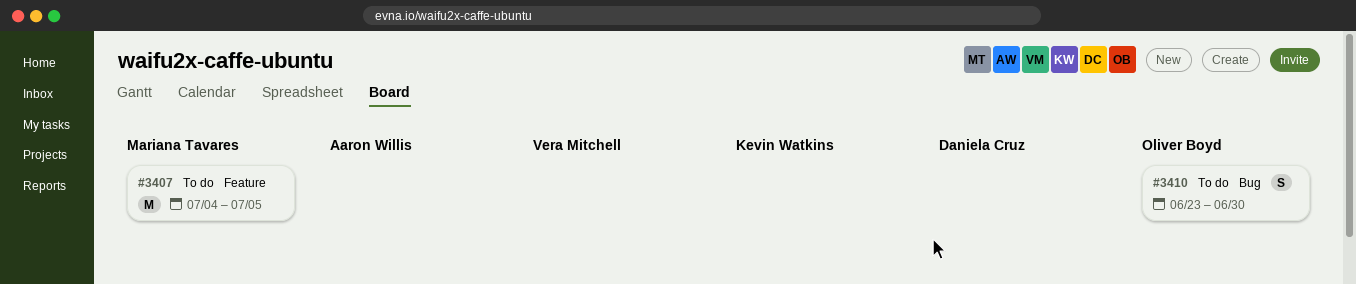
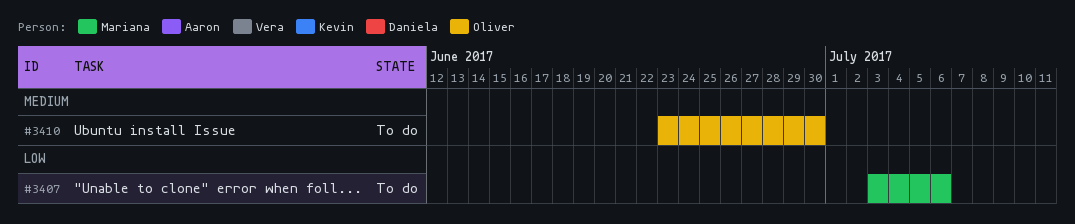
#3407, start: Jul 4 -> Jul 3
#3407, due: Jul 5 -> Jul 6

